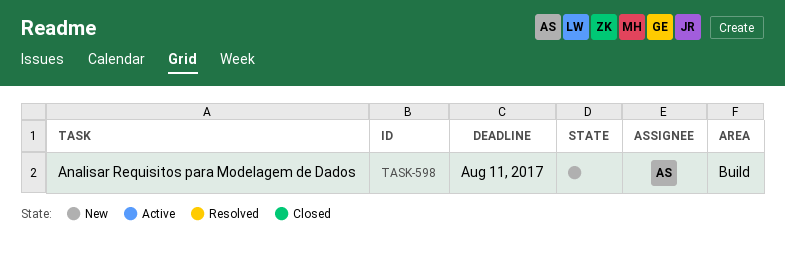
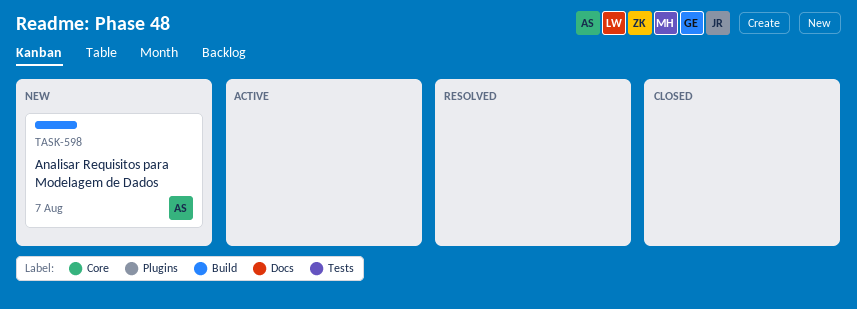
TASK-598, due: Aug 11 -> Aug 7

